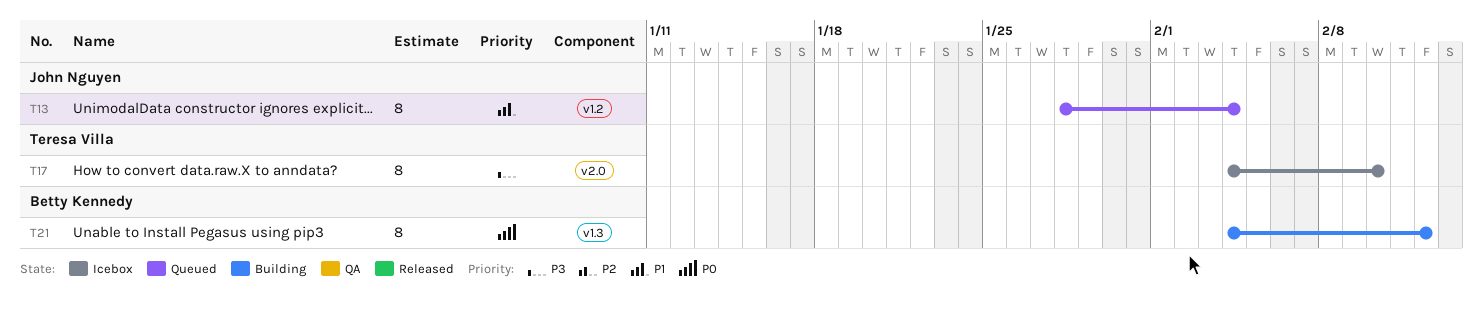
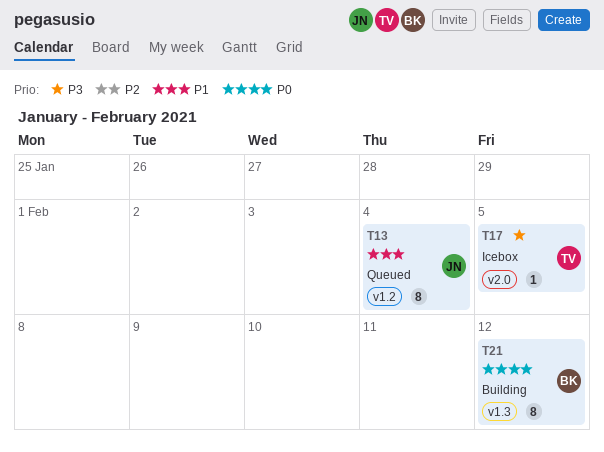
T17, estimate: 8 -> 1
T17, due: Feb 10 -> Feb 5

